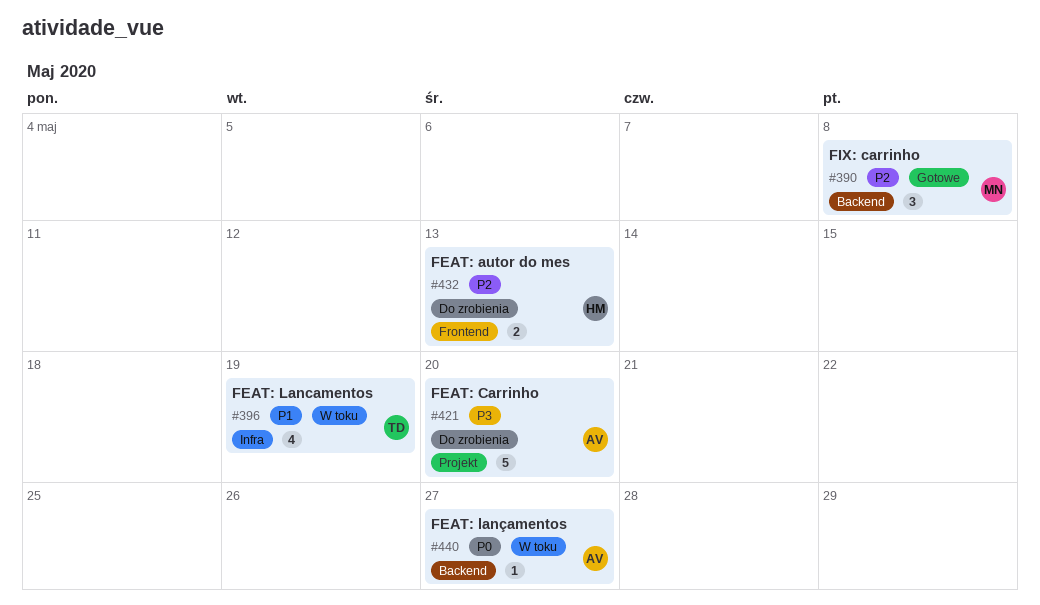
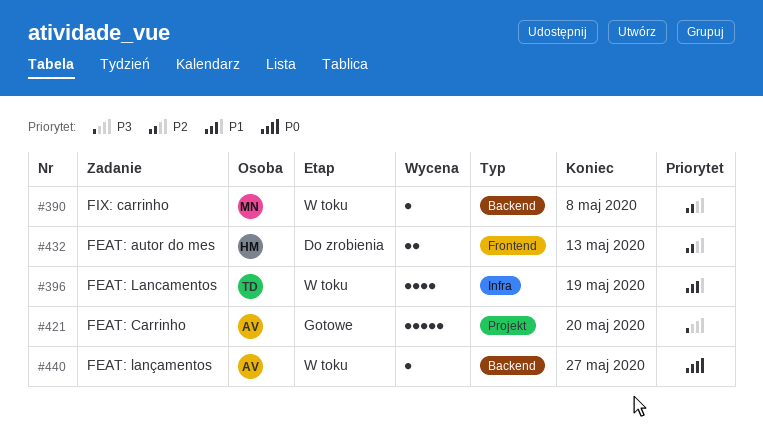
#390, status: Gotowe -> W toku
#390, estimate: 3 -> 1
#421, status: Do zrobienia -> Gotowe

